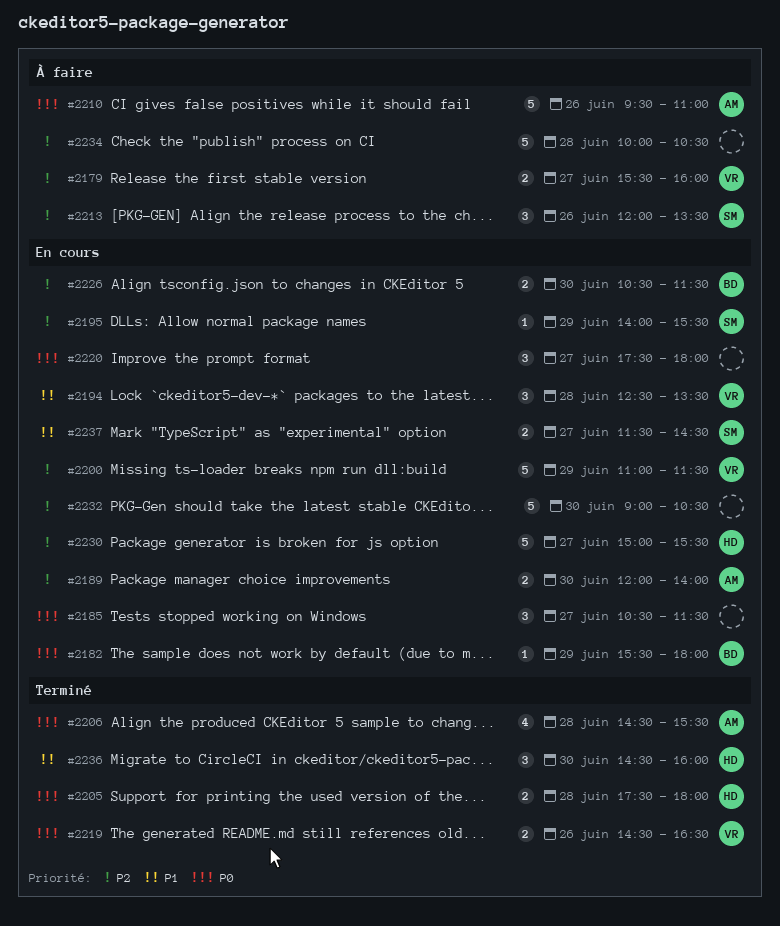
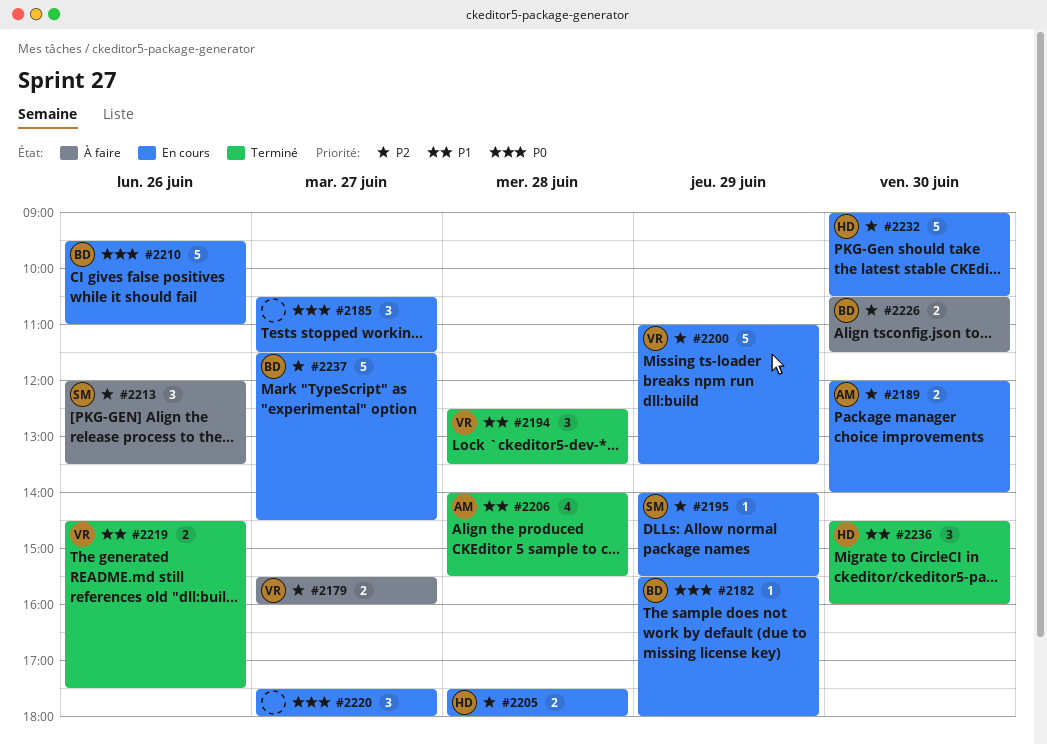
#2194, status: En cours -> Terminé
#2200, ends: 11:30 -> 13:30
#2205, status: Terminé -> En cours
#2205, priority: P0 -> P2
#2206, priority: P0 -> P1
#2206, begins: 14:30 -> 14:00
#2210, status: À faire -> En cours
#2210, owner: AM -> BD
#2219, priority: P0 -> P1
#2219, ends: 16:30 -> 17:30
#2226, status: En cours -> À faire
#2230: present -> none
#2232, owner: none -> HD
#2234: present -> none
#2237, owner: SM -> BD
#2237, priority: P1 -> P2
#2237, estimate: 2 -> 5

